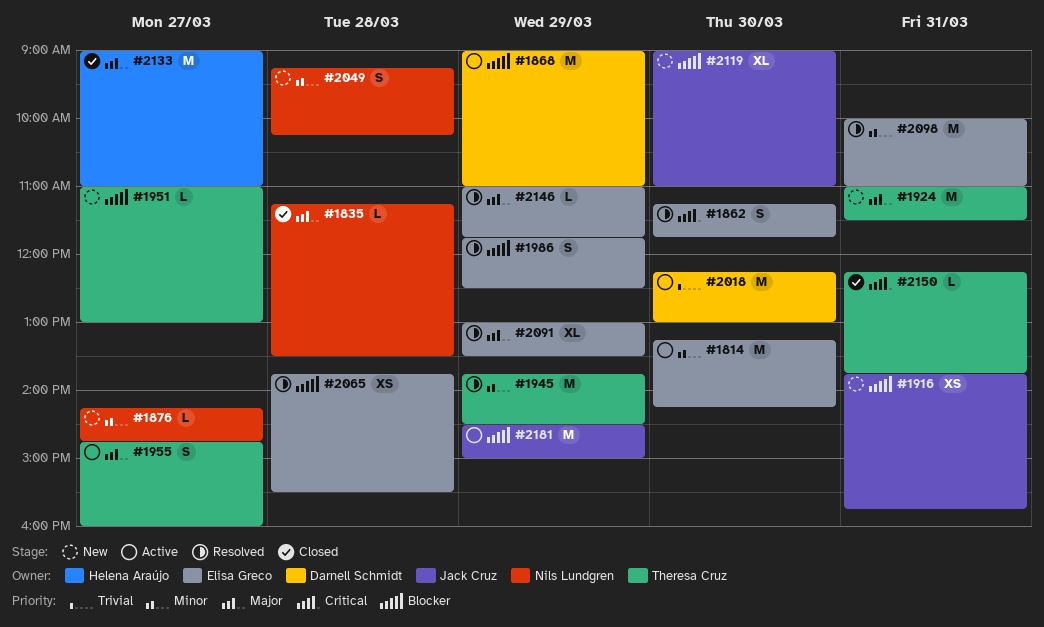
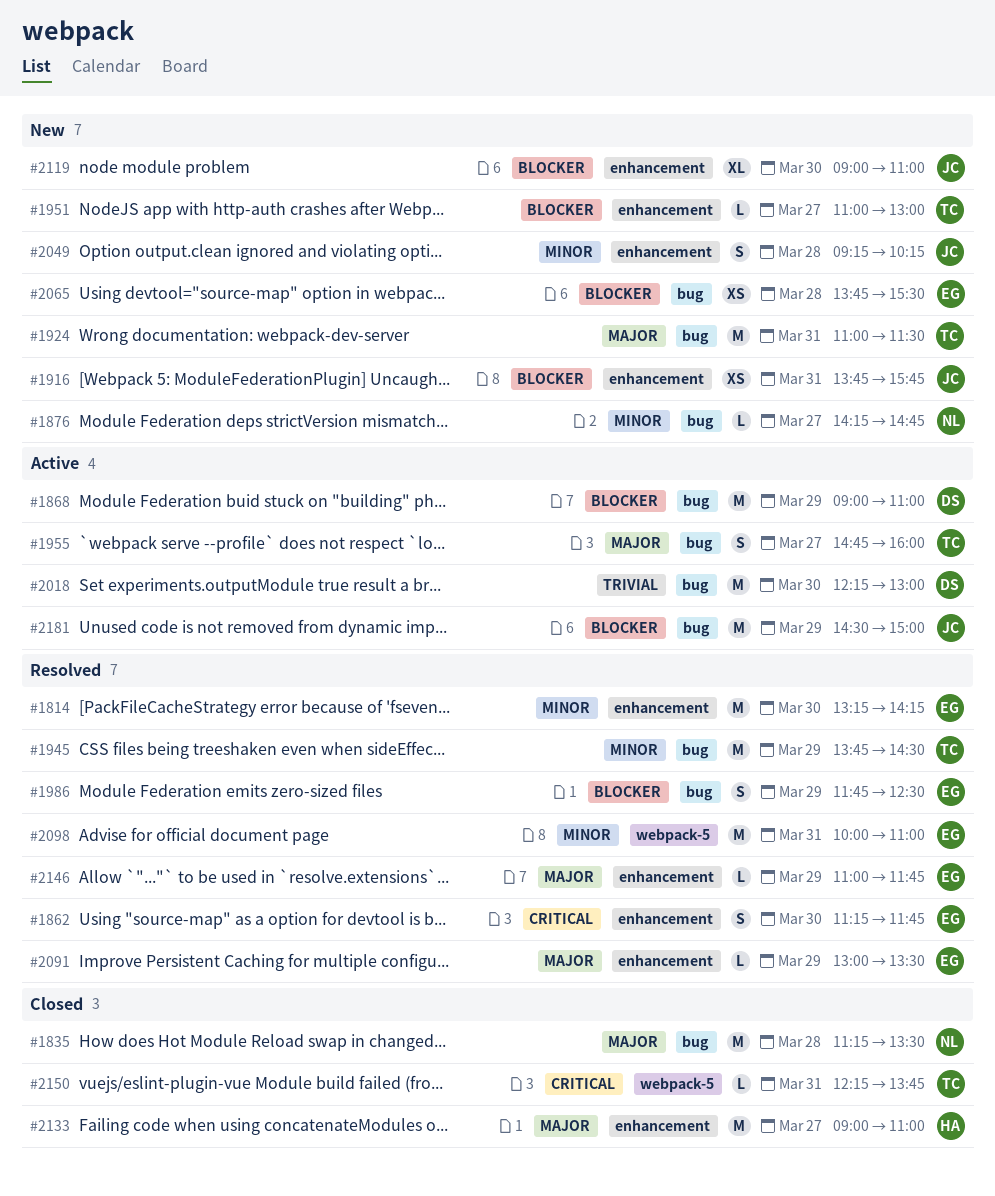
#1814, status: Active -> Resolved
#1835, estimate: L -> M
#2049, owner: Nils Lundgren -> Jack Cruz
#2065, status: Resolved -> New
#2091, estimate: XL -> L

